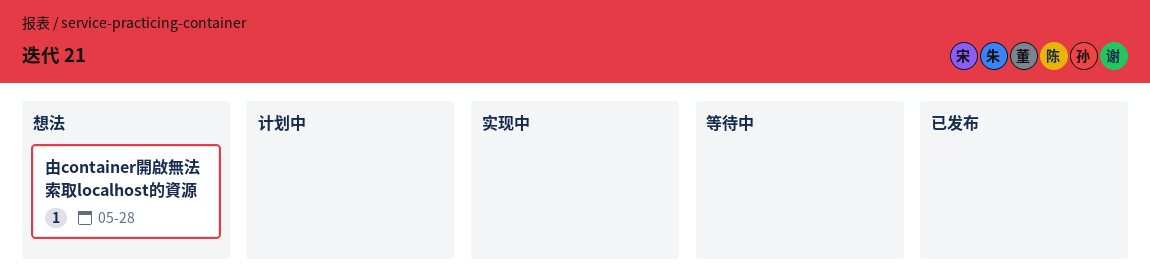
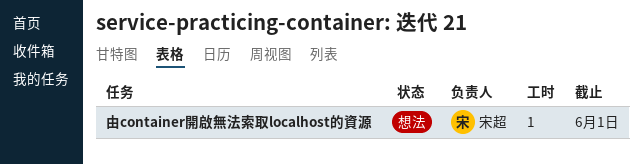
由container開啟無法索取localhost的資源, due: May 28 -> Jun 1

